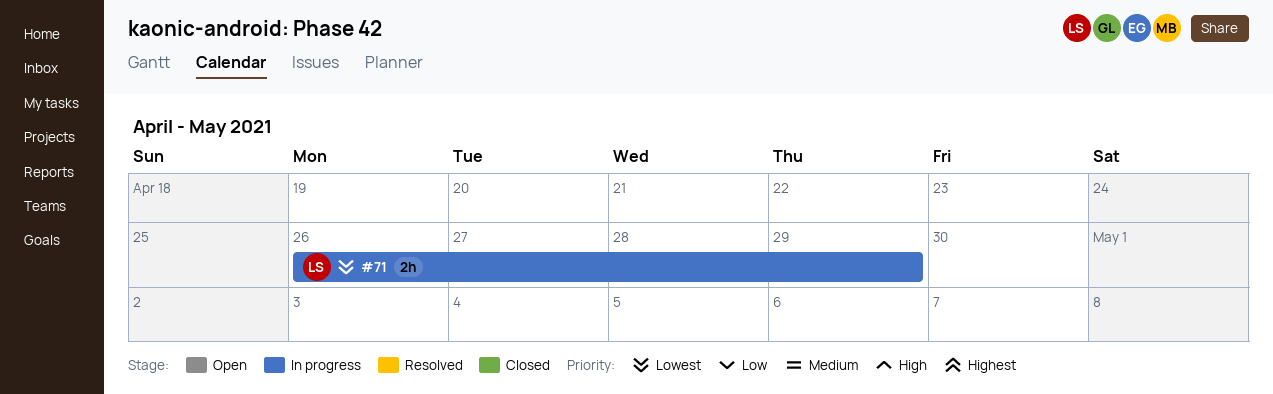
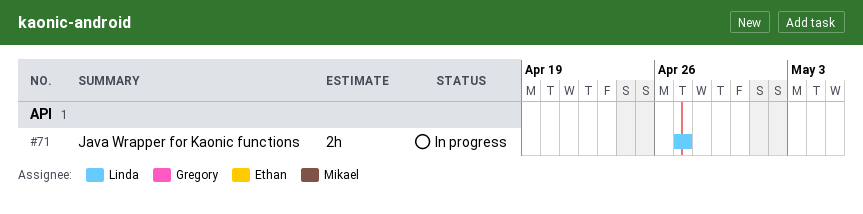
#71, start: Apr 26 -> Apr 27
#71, due: Apr 29 -> Apr 27

